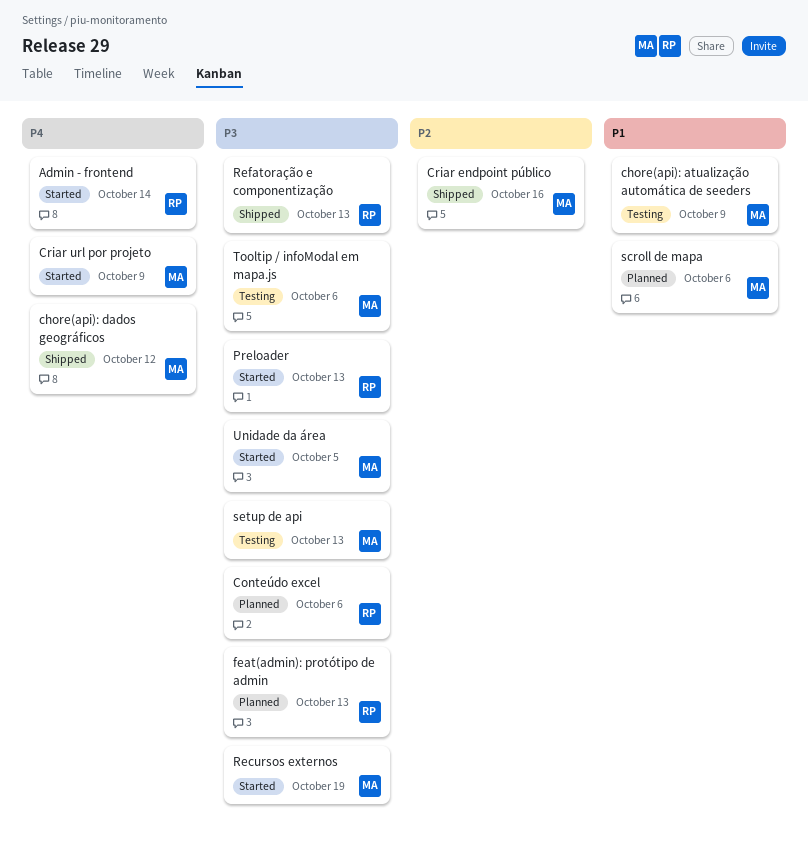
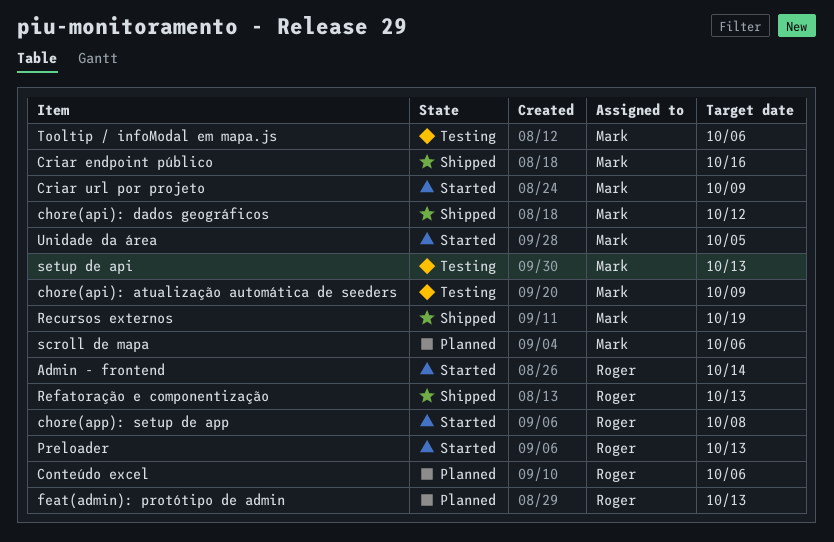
chore(app): setup de app: none -> present
Recursos externos, status: Started -> Shipped

